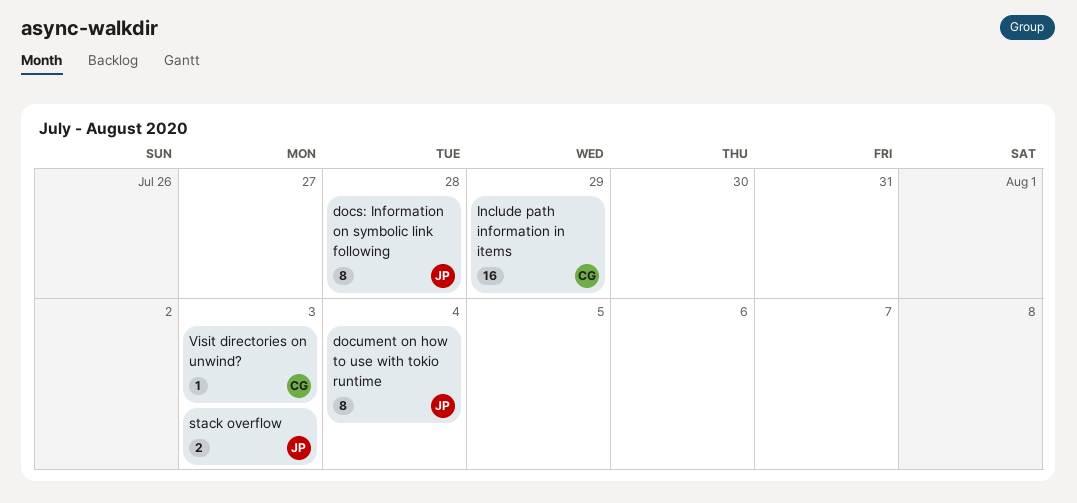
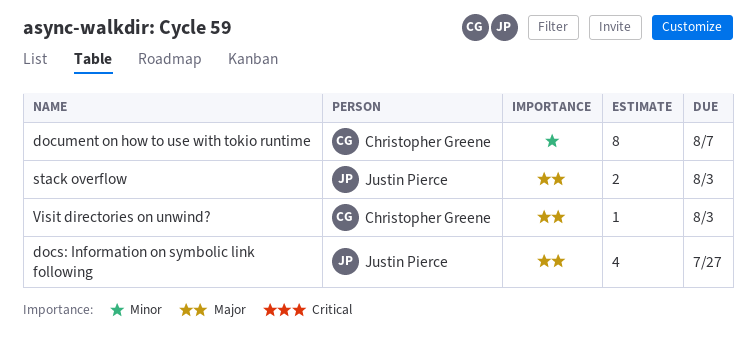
docs: Information on symbolic link following, estimate: 8 -> 4
docs: Information on symbolic link following, due: Jul 28 -> Jul 27
document on how to use with tokio runtime, owner: Justin Pierce -> Christopher Greene
document on how to use with tokio runtime, due: Aug 4 -> Aug 7
Include path information in items: present -> none

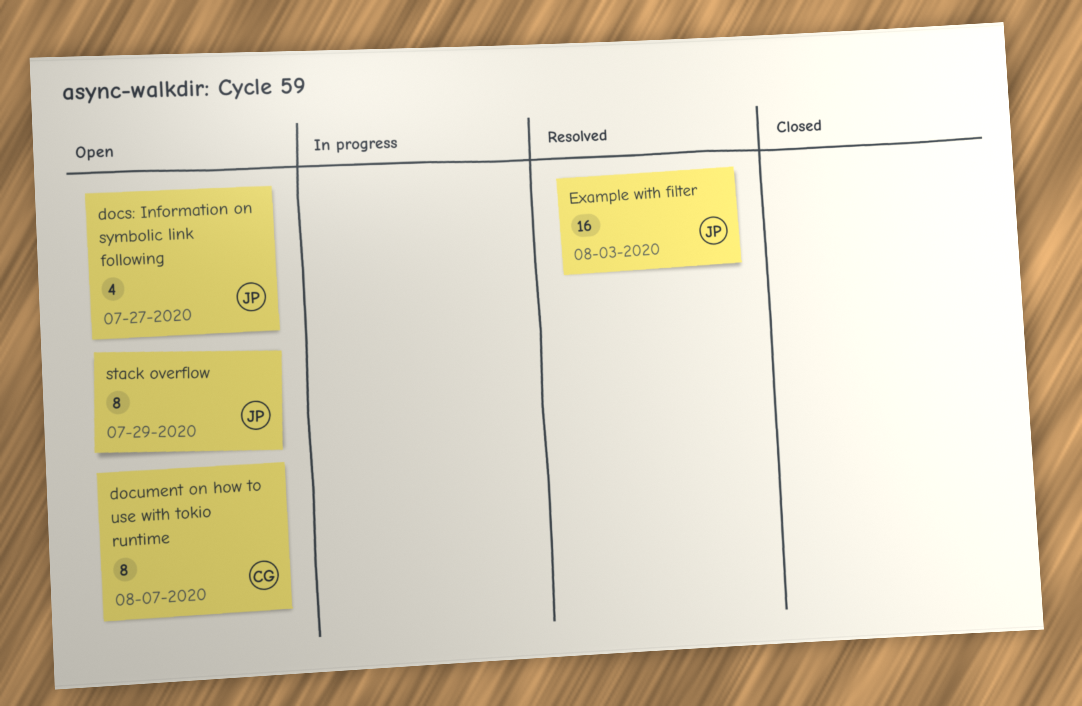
Example with filter: none -> present
stack overflow, estimate: 2 -> 8
stack overflow, due: Aug 3 -> Jul 29
Visit directories on unwind?: present -> none

